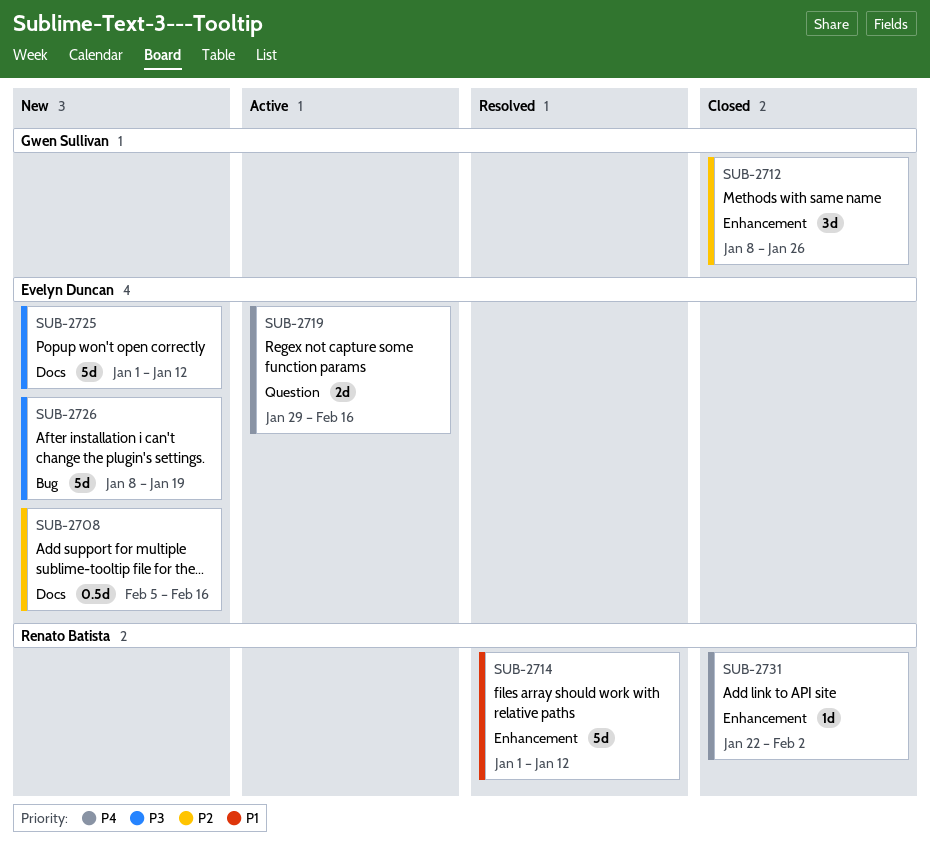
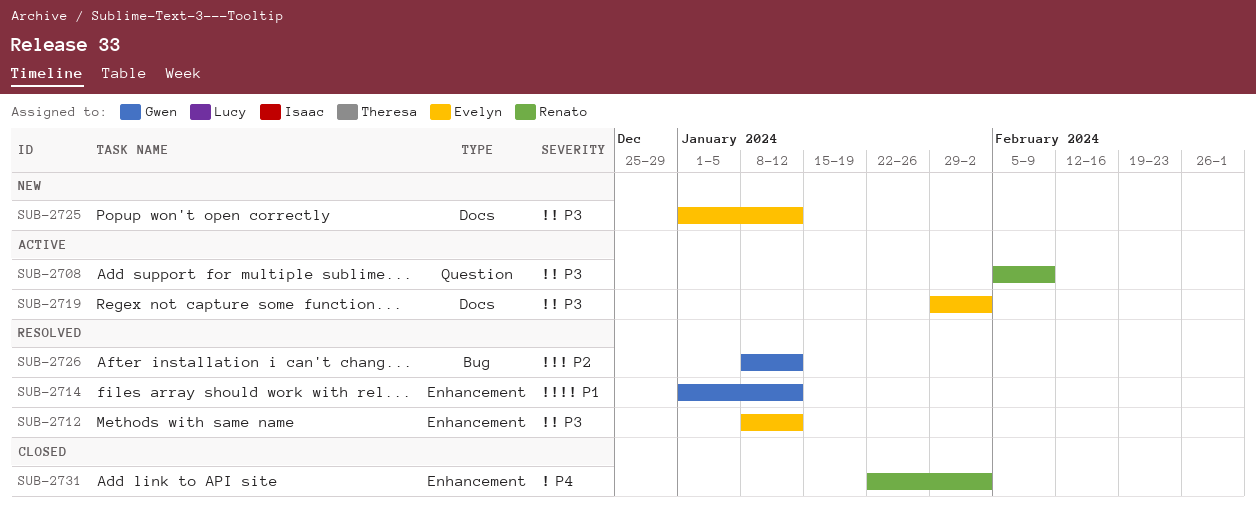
SUB-2708, status: New -> Active
SUB-2708, owner: Evelyn Duncan -> Renato Batista
SUB-2708, priority: P2 -> P3
SUB-2708, label: Docs -> Question
SUB-2708, due: Feb 16 -> Feb 9
SUB-2712, status: Closed -> Resolved
SUB-2712, owner: Gwen Sullivan -> Evelyn Duncan
SUB-2712, priority: P2 -> P3
SUB-2712, due: Jan 26 -> Jan 12
SUB-2714, owner: Renato Batista -> Gwen Sullivan
SUB-2719, priority: P4 -> P3
SUB-2719, label: Question -> Docs
SUB-2719, due: Feb 16 -> Feb 2
SUB-2726, status: New -> Resolved
SUB-2726, owner: Evelyn Duncan -> Gwen Sullivan
SUB-2726, priority: P3 -> P2
SUB-2726, due: Jan 19 -> Jan 12

